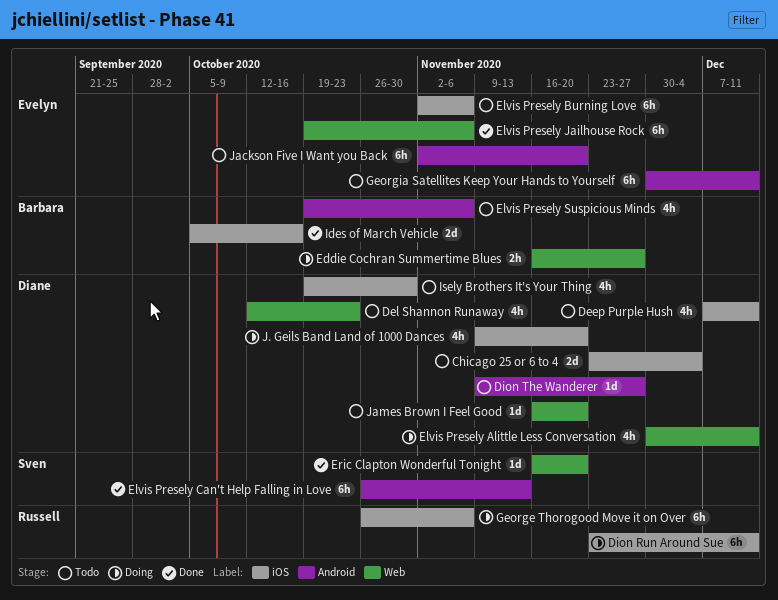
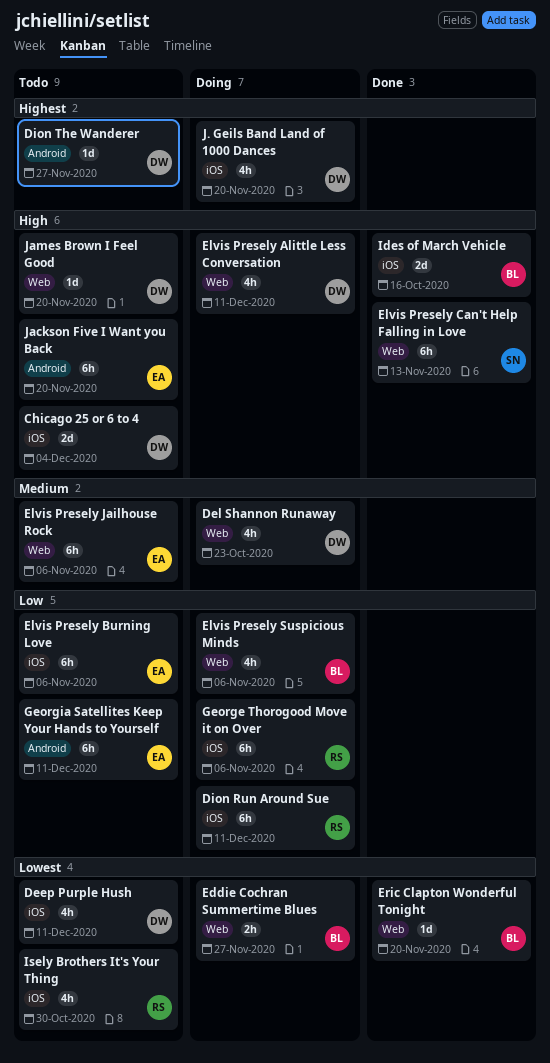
Del Shannon Runaway, status: Todo -> Doing
Elvis Presely Can't Help Falling in Love, label: Android -> Web
Elvis Presely Jailhouse Rock, status: Done -> Todo
Elvis Presely Suspicious Minds, status: Todo -> Doing
Elvis Presely Suspicious Minds, label: Android -> Web
Eric Clapton Wonderful Tonight, owner: Sven -> Barbara
Isely Brothers It's Your Thing, owner: Diane -> Russell

